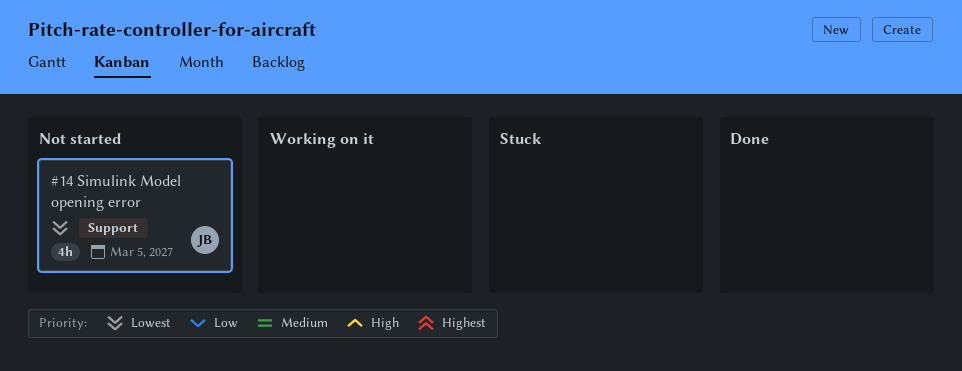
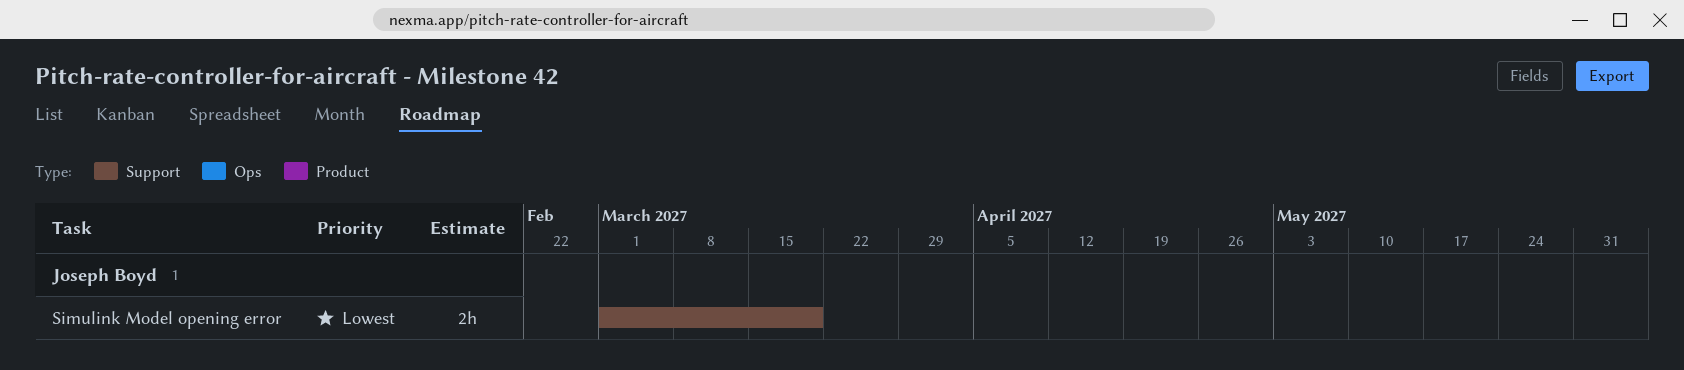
Simulink Model opening error, estimate: 4h -> 2h
Simulink Model opening error, due: Mar 5 -> Mar 19

